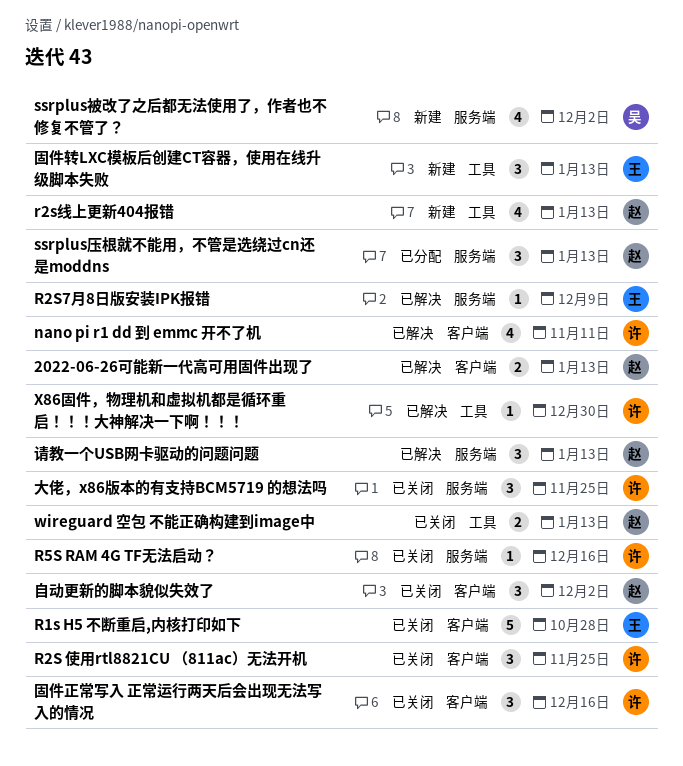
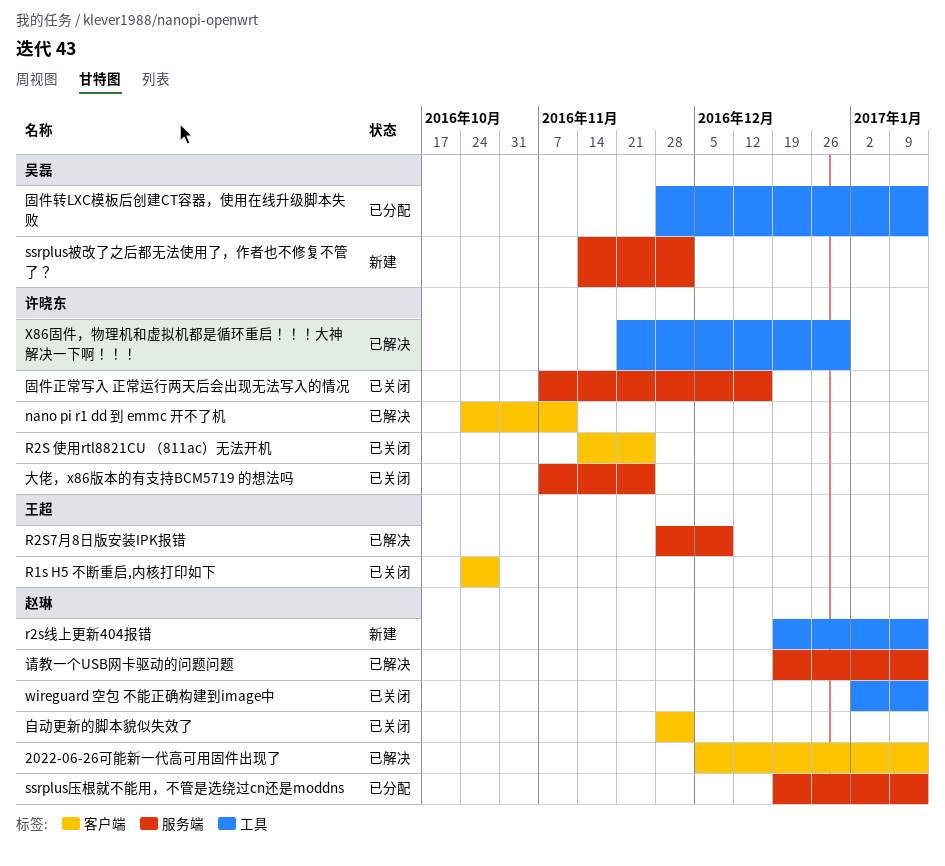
R5S RAM 4G TF无法启动？: present -> none
固件正常写入 正常运行两天后会出现无法写入的情况, label: 客户端 -> 服务端
固件转LXC模板后创建CT容器，使用在线升级脚本失败, status: 新建 -> 已分配
固件转LXC模板后创建CT容器，使用在线升级脚本失败, owner: 王超 -> 吴磊

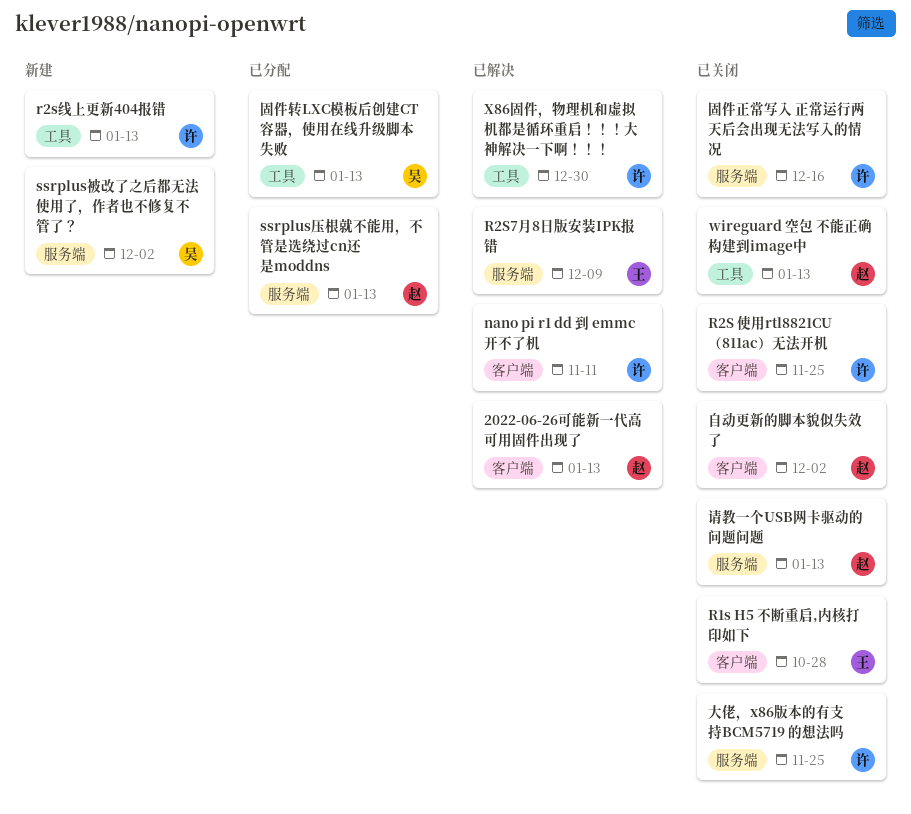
r2s线上更新404报错, owner: 赵琳 -> 许晓东
请教一个USB网卡驱动的问题问题, status: 已解决 -> 已关闭

